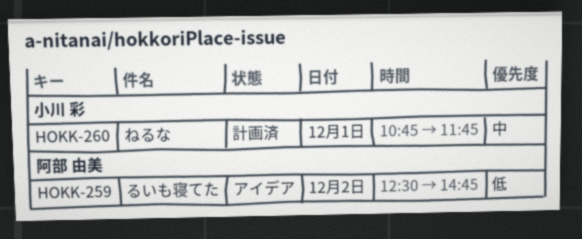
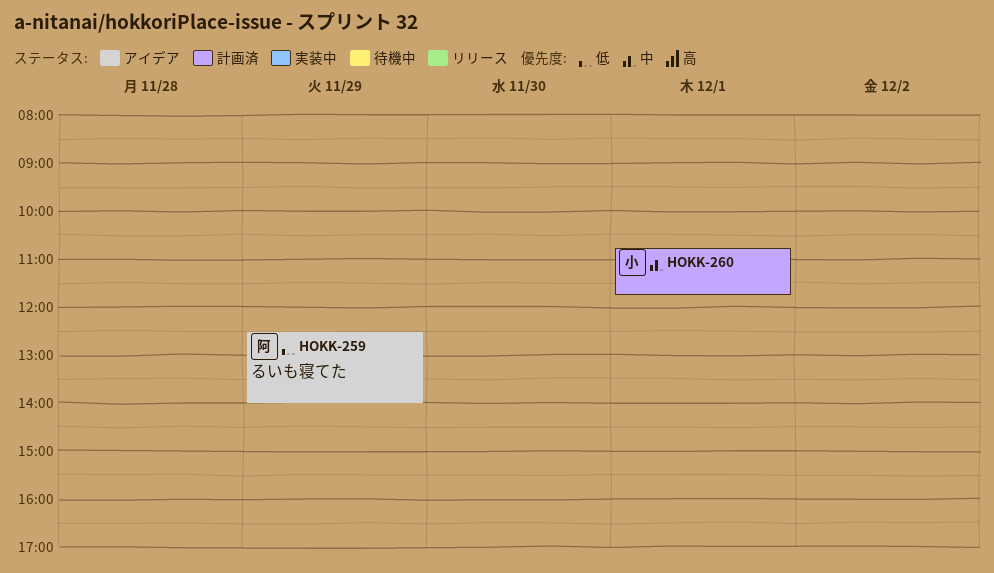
HOKK-259, day: Dec 2 -> Nov 29
HOKK-259, ends: 14:45 -> 14:00

